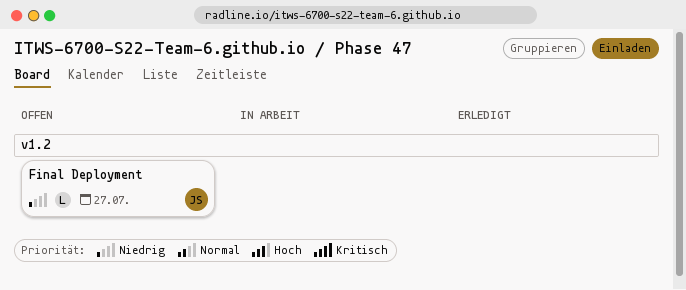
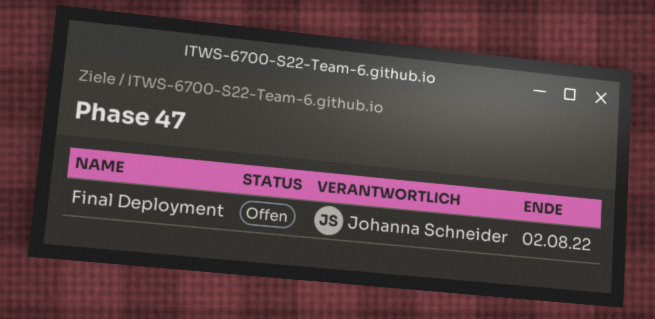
Final Deployment, due: Jul 27 -> Aug 2

